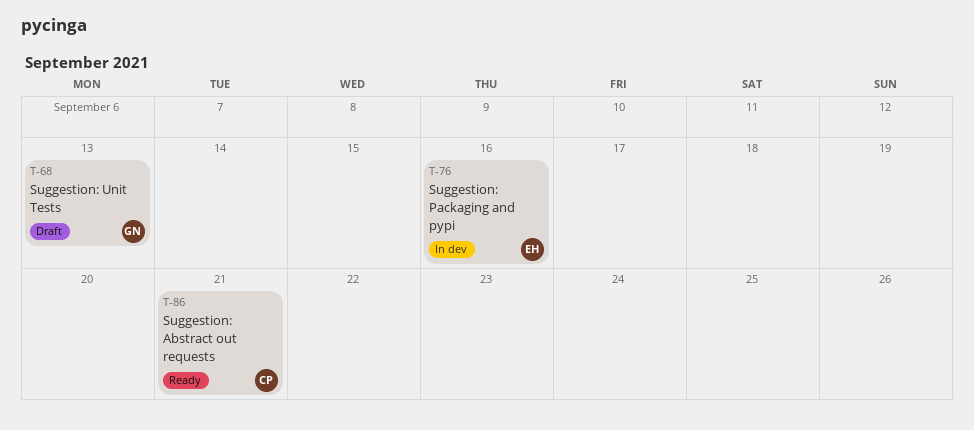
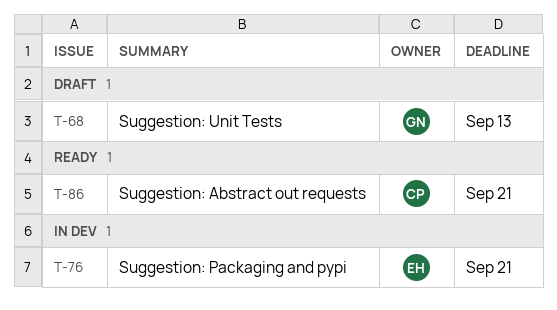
T-76, due: Sep 16 -> Sep 21

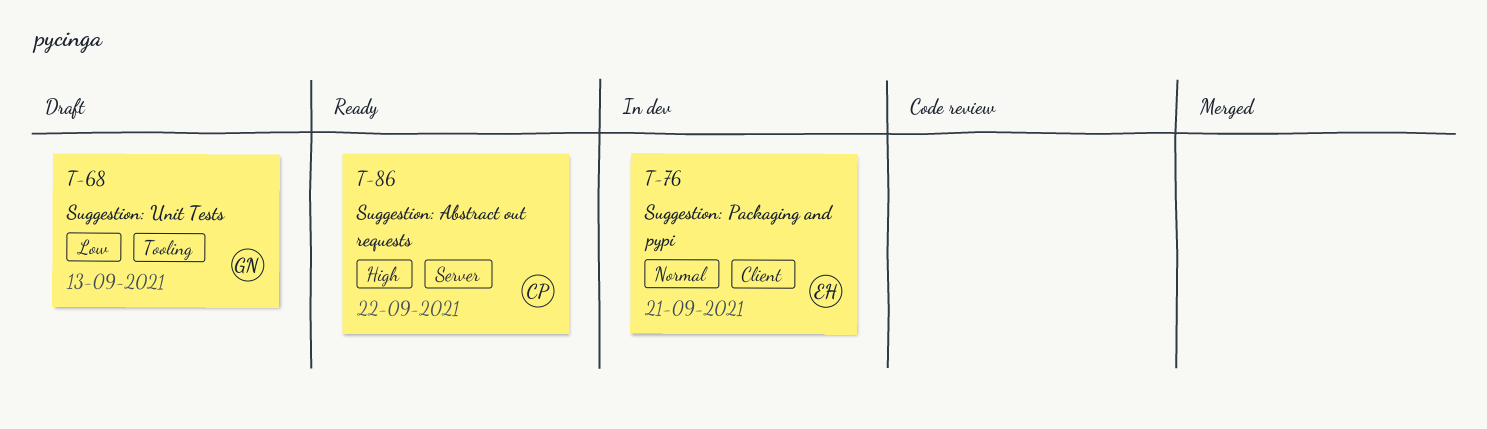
T-86, due: Sep 21 -> Sep 22

